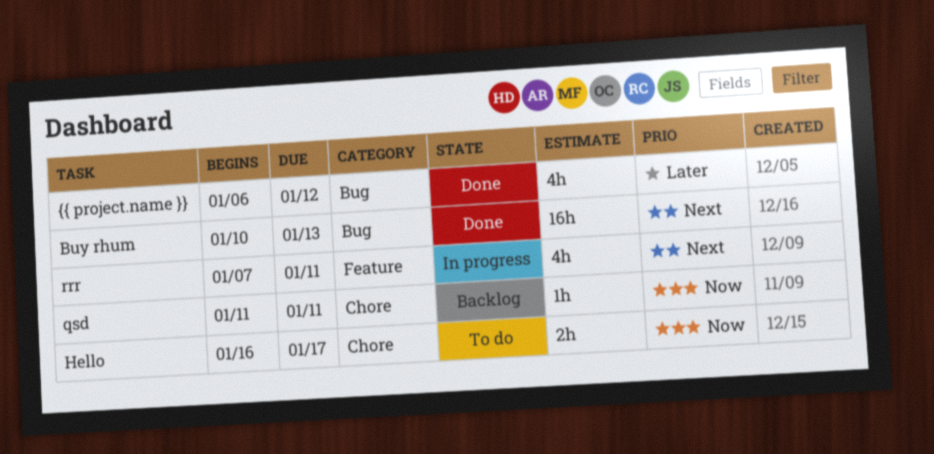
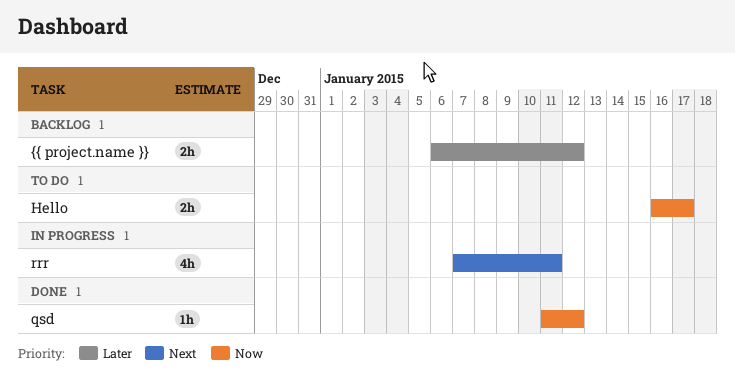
Buy rhum: present -> none
qsd, status: Backlog -> Done
qsd, due: Jan 11 -> Jan 12
{{ project.name }}, status: Done -> Backlog
{{ project.name }}, estimate: 4h -> 2h

